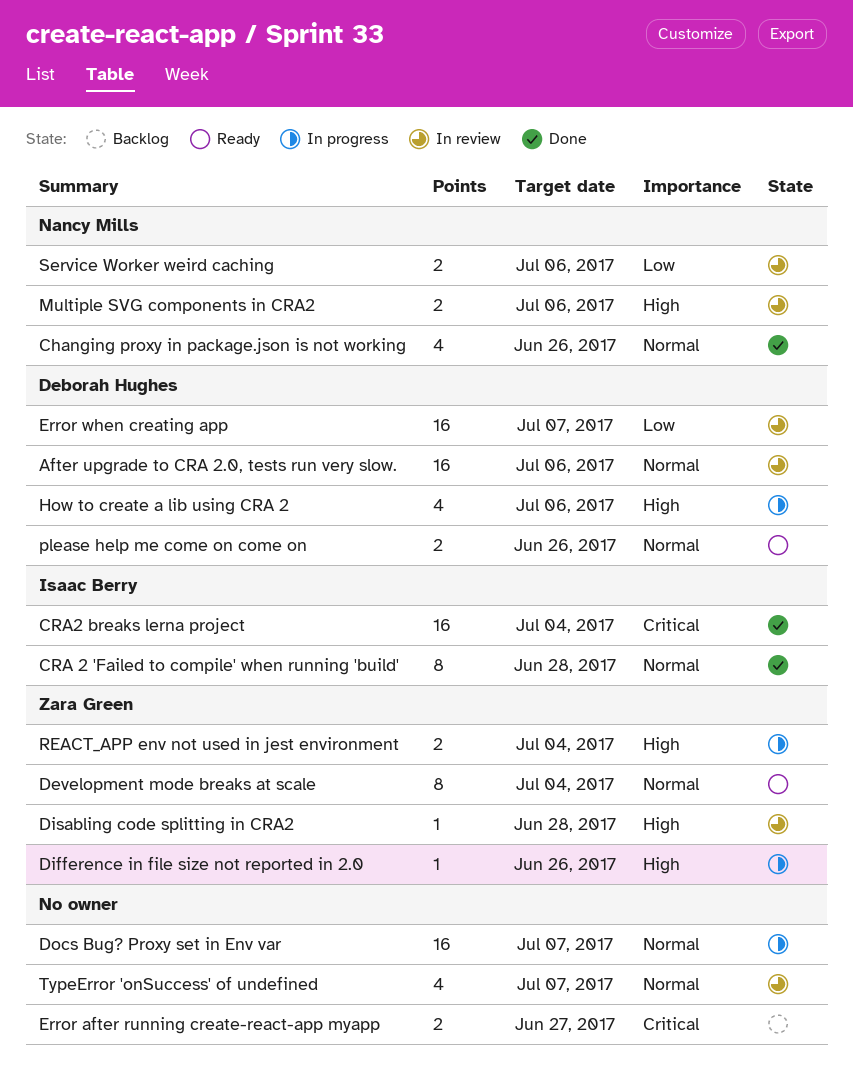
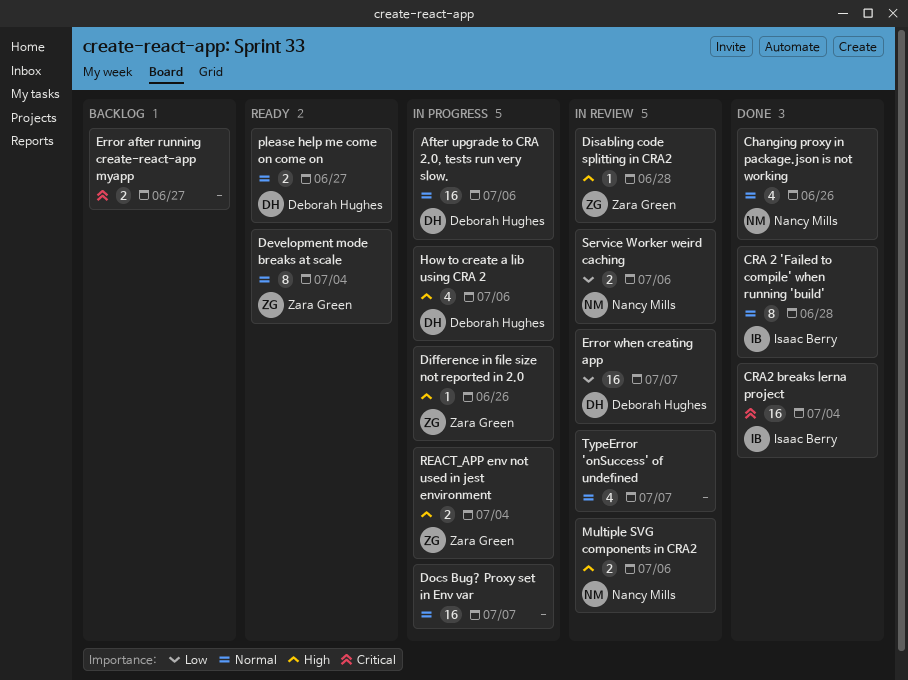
After upgrade to CRA 2.0, tests run very slow., status: In review -> In progress
please help me come on come on, due: Jun 26 -> Jun 27

